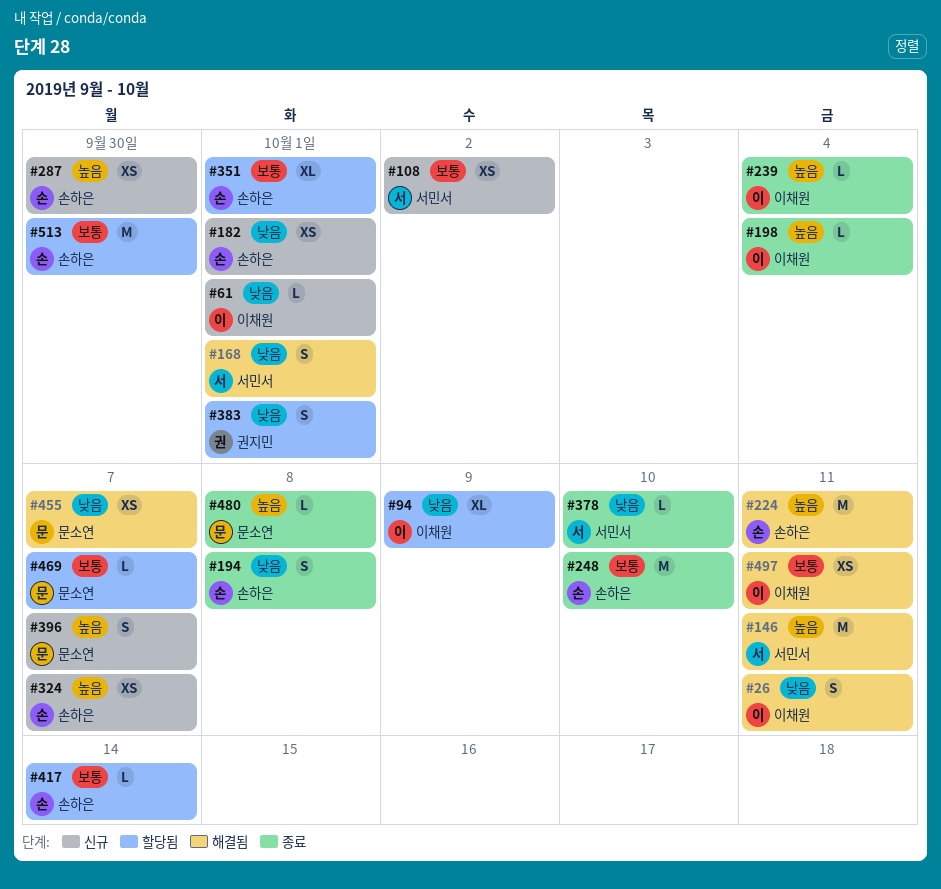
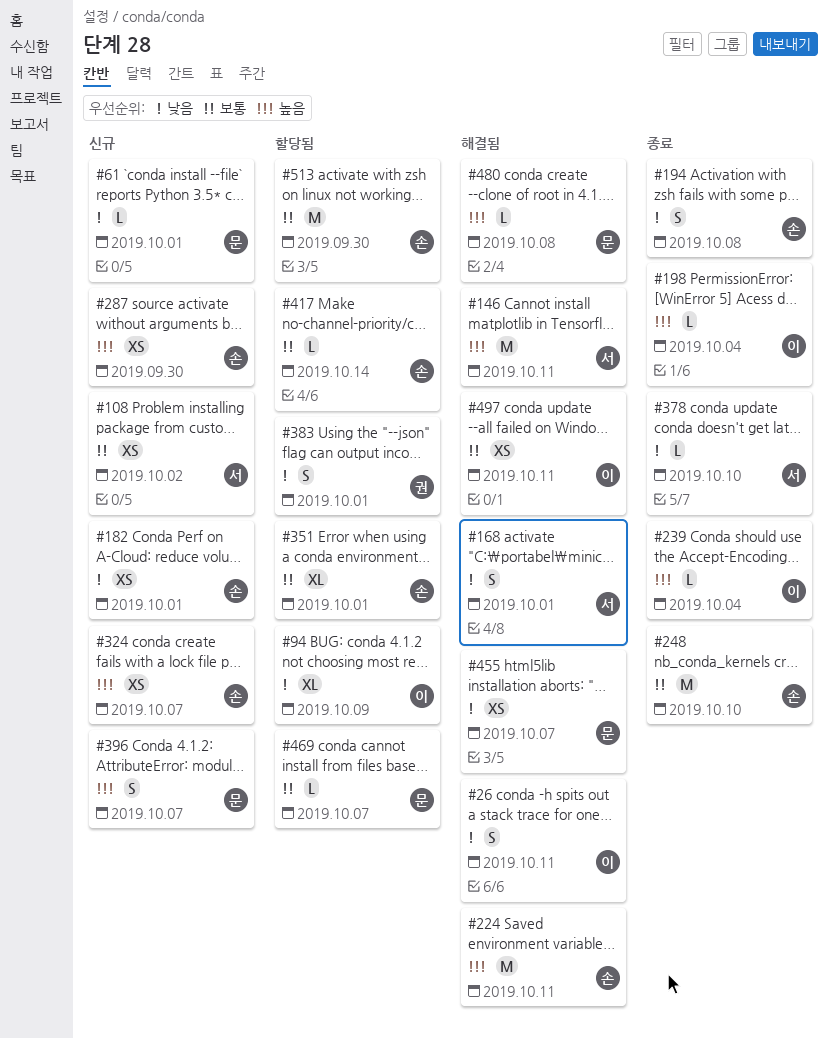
#61, owner: 이채원 -> 문소연
#480, status: 종료 -> 해결됨

